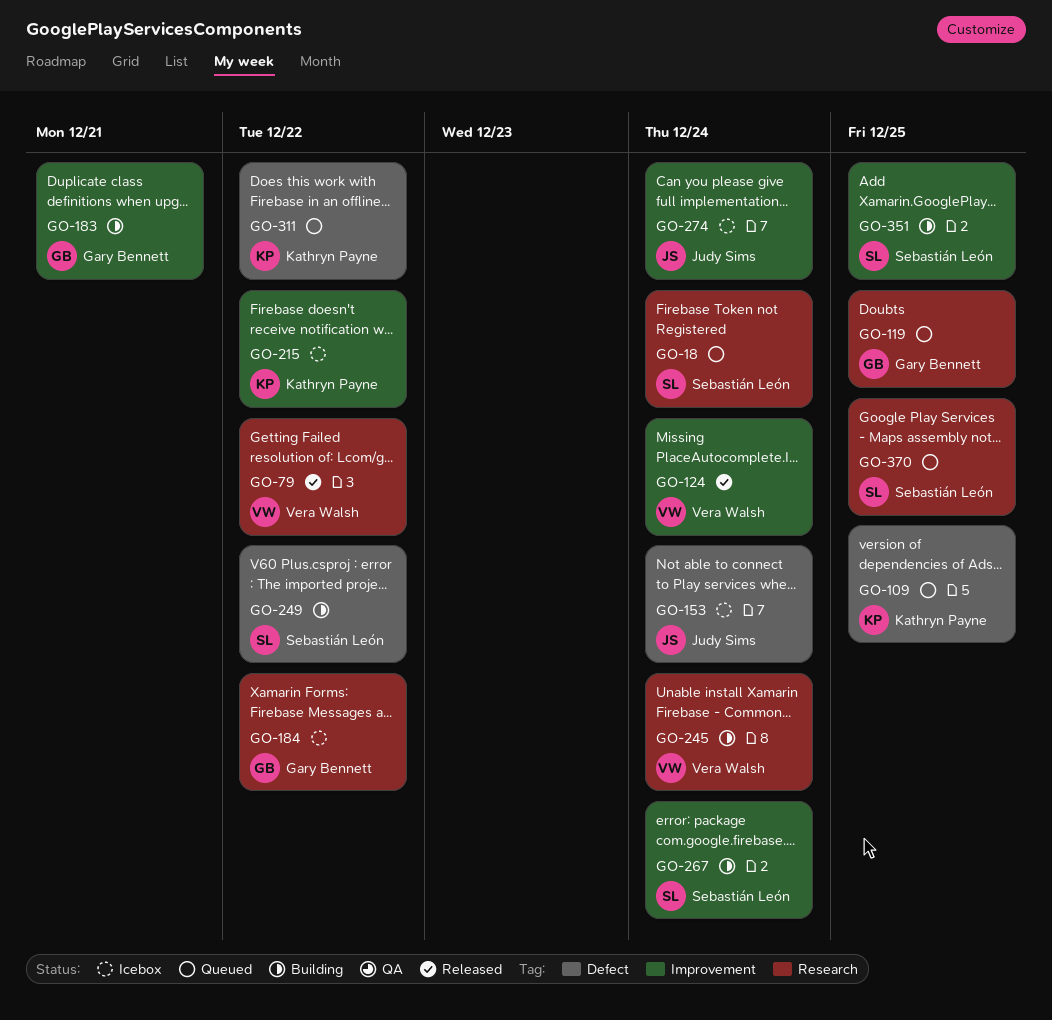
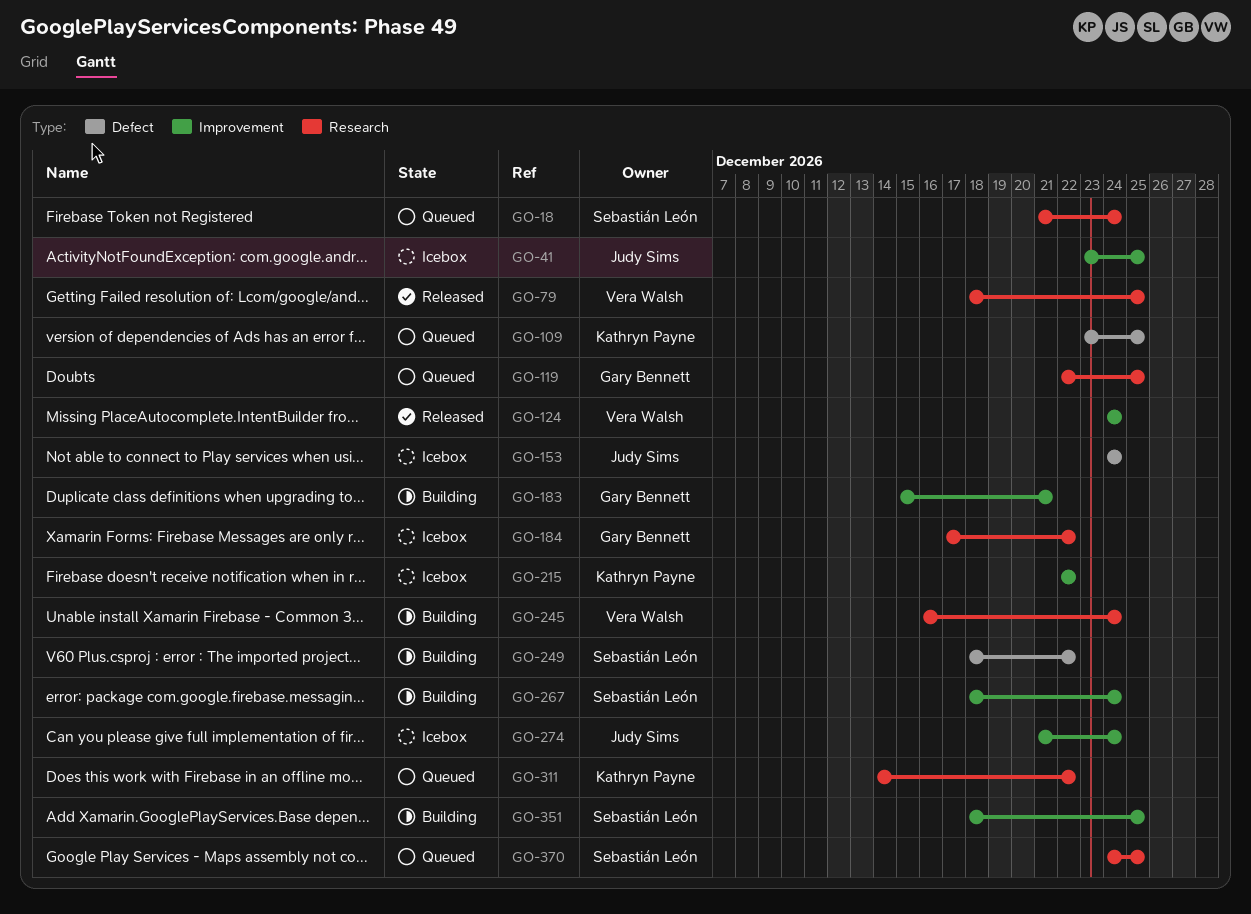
GO-41: none -> present
GO-79, due: Dec 22 -> Dec 25
GO-311, label: Defect -> Research

